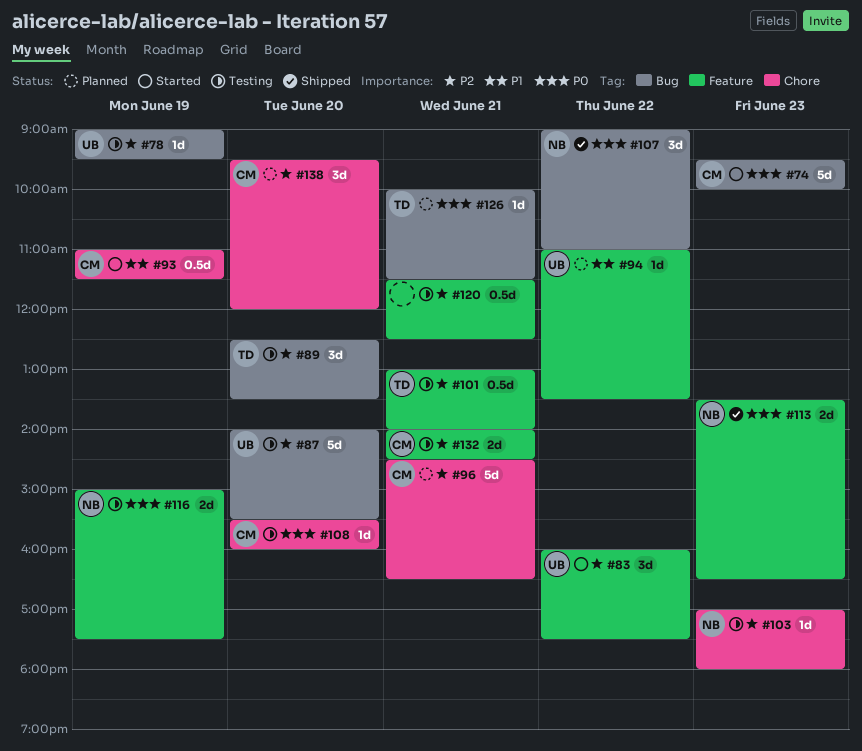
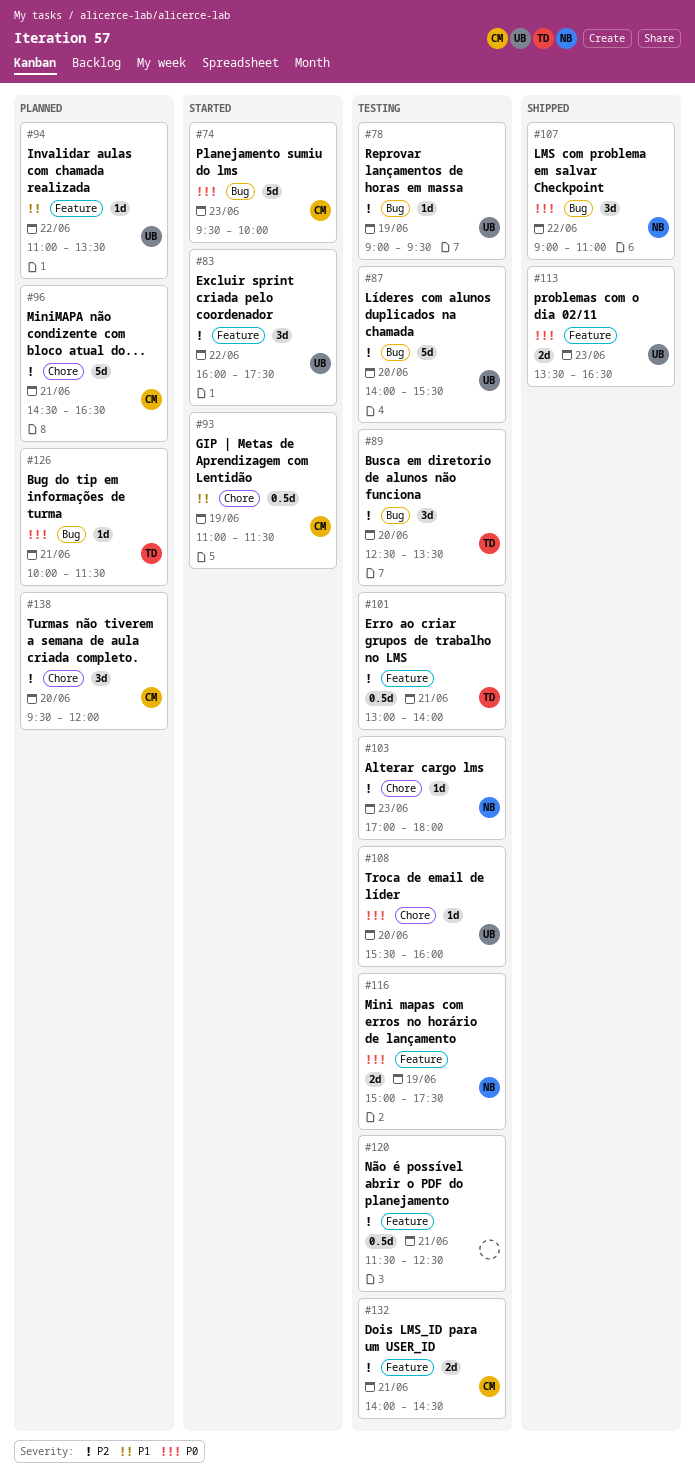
#108, owner: CM -> UB
#113, owner: NB -> UB

